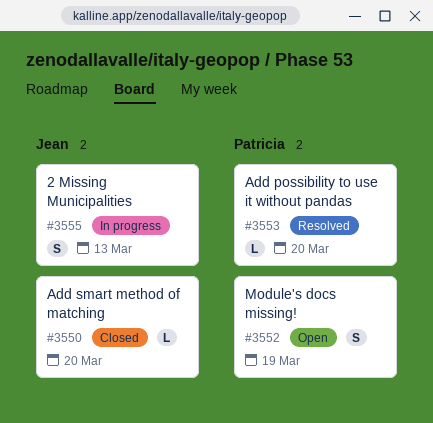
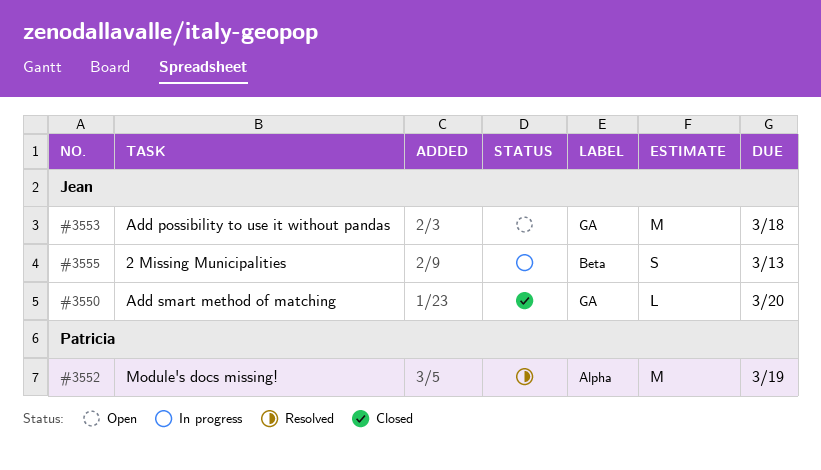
#3552, status: Open -> Resolved
#3552, estimate: S -> M
#3553, status: Resolved -> Open
#3553, owner: Patricia -> Jean
#3553, estimate: L -> M
#3553, due: Mar 20 -> Mar 18

